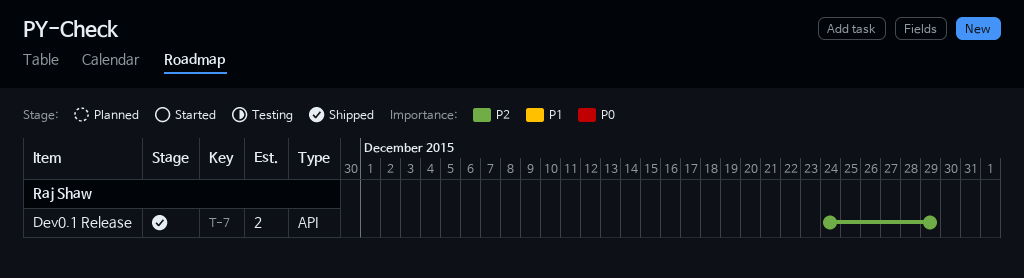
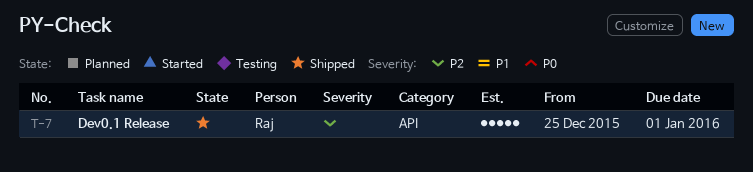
T-7, estimate: 2 -> 5
T-7, start: Dec 24 -> Dec 25
T-7, due: Dec 29 -> Jan 1

